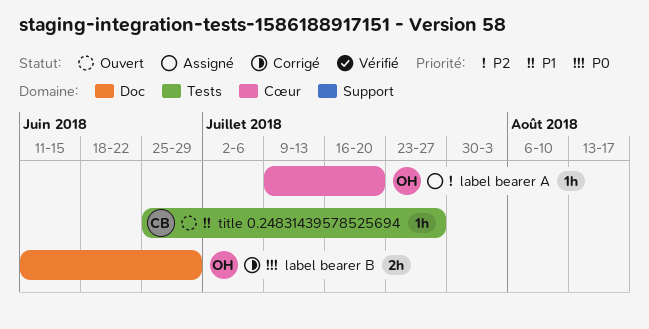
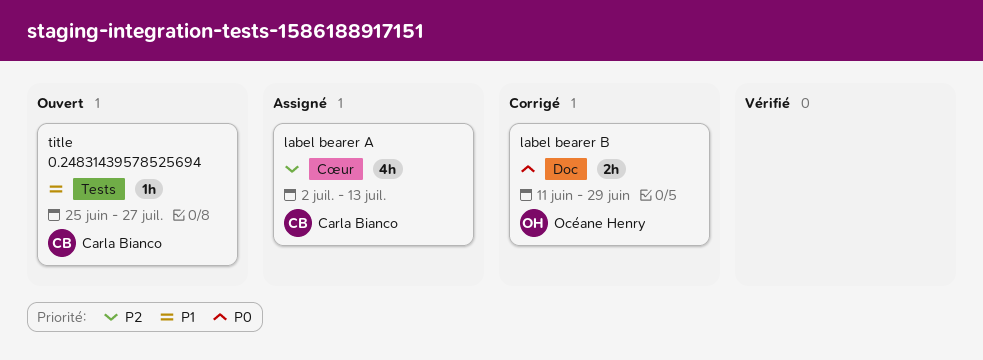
label bearer A, owner: Océane Henry -> Carla Bianco
label bearer A, estimate: 1h -> 4h
label bearer A, start: Jul 9 -> Jul 2
label bearer A, due: Jul 20 -> Jul 13

